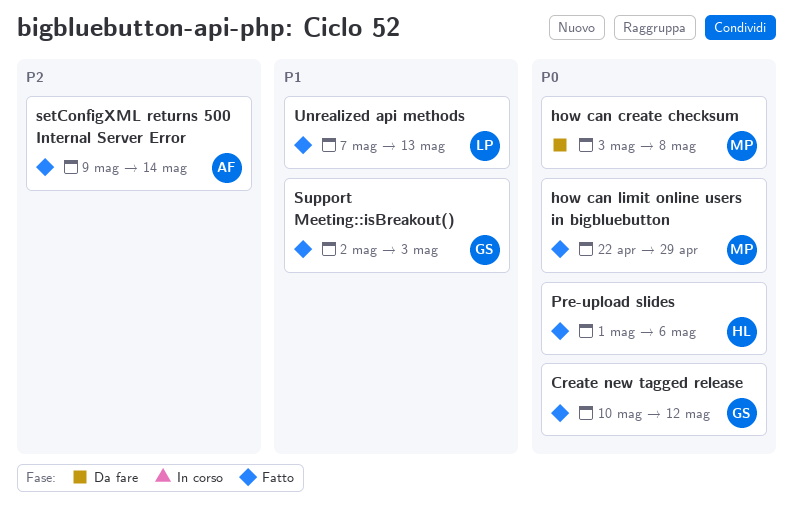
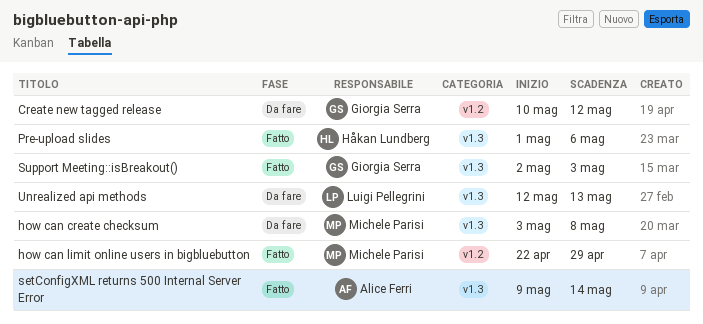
Create new tagged release, status: Fatto -> Da fare
Unrealized api methods, status: Fatto -> Da fare
Unrealized api methods, start: May 7 -> May 12

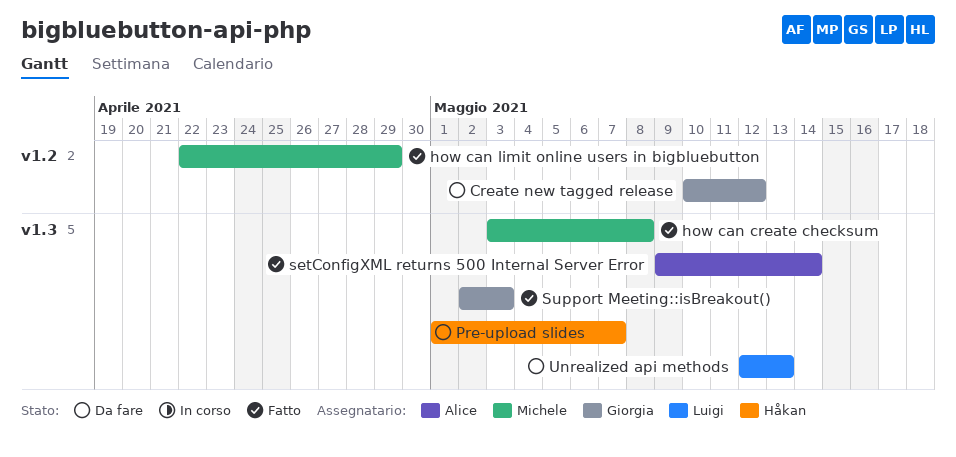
how can create checksum, status: Da fare -> Fatto
Pre-upload slides, status: Fatto -> Da fare
Pre-upload slides, due: May 6 -> May 7

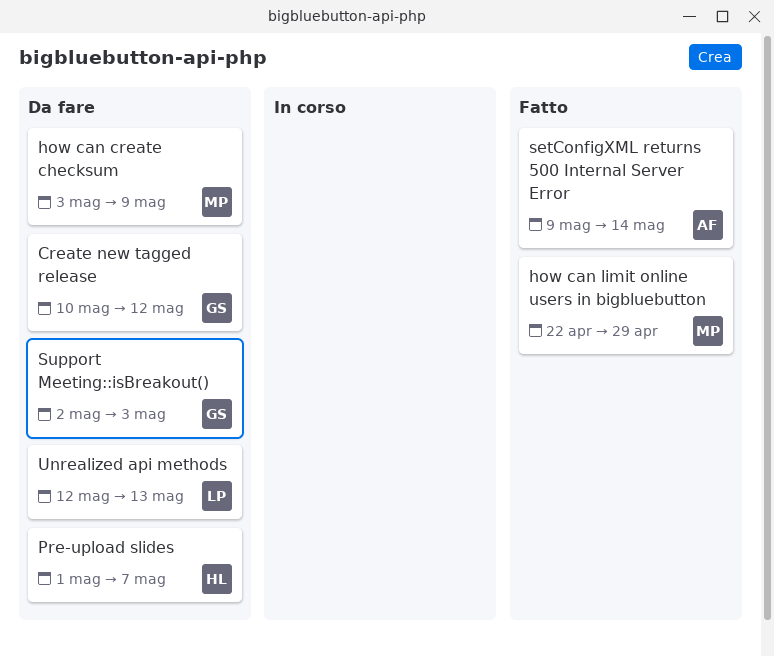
how can create checksum, status: Fatto -> Da fare
how can create checksum, due: May 8 -> May 9
Support Meeting::isBreakout(), status: Fatto -> Da fare

